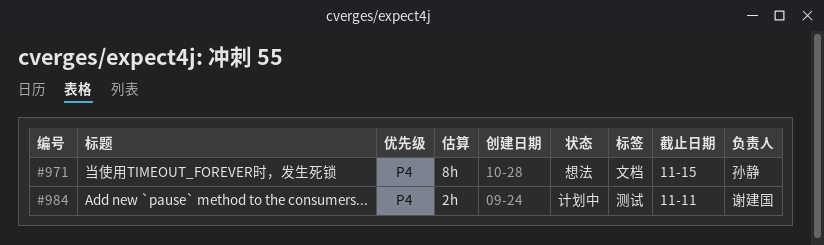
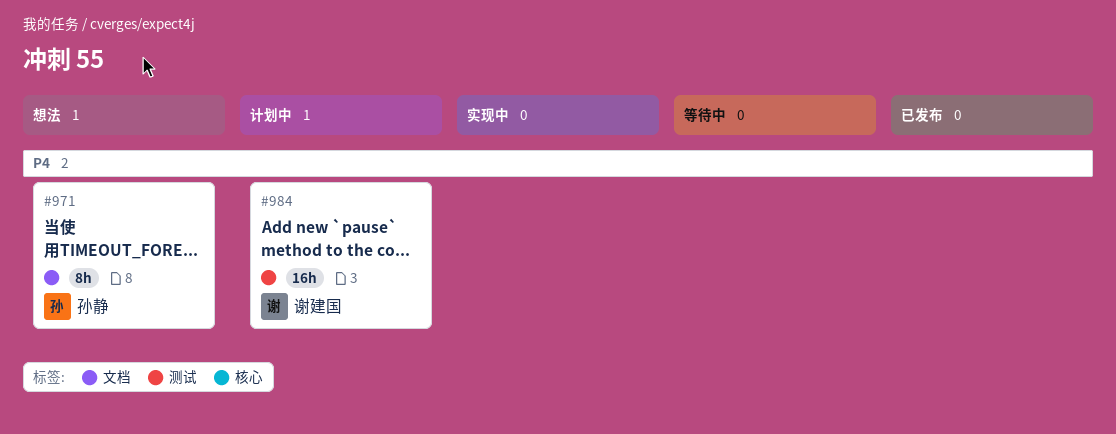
#984, estimate: 2h -> 16h

